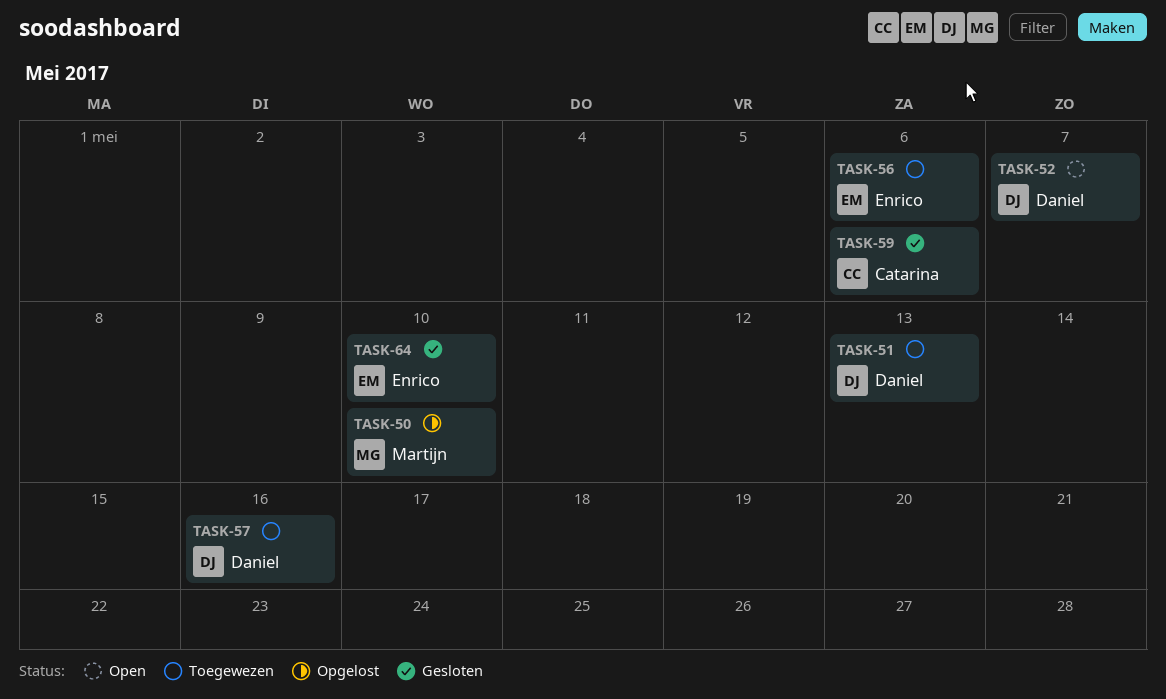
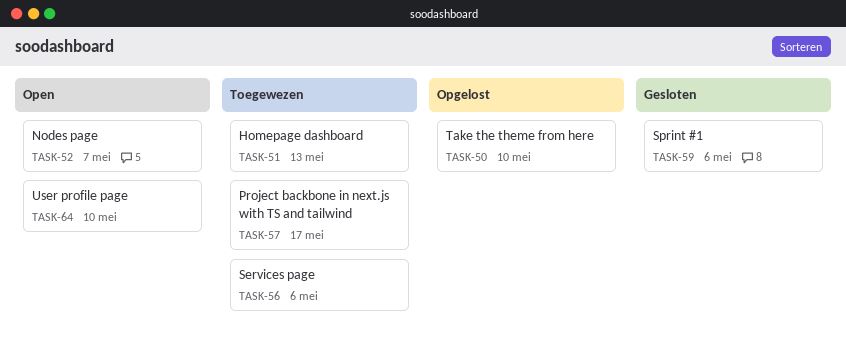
TASK-57, due: May 16 -> May 17
TASK-64, status: Gesloten -> Open

